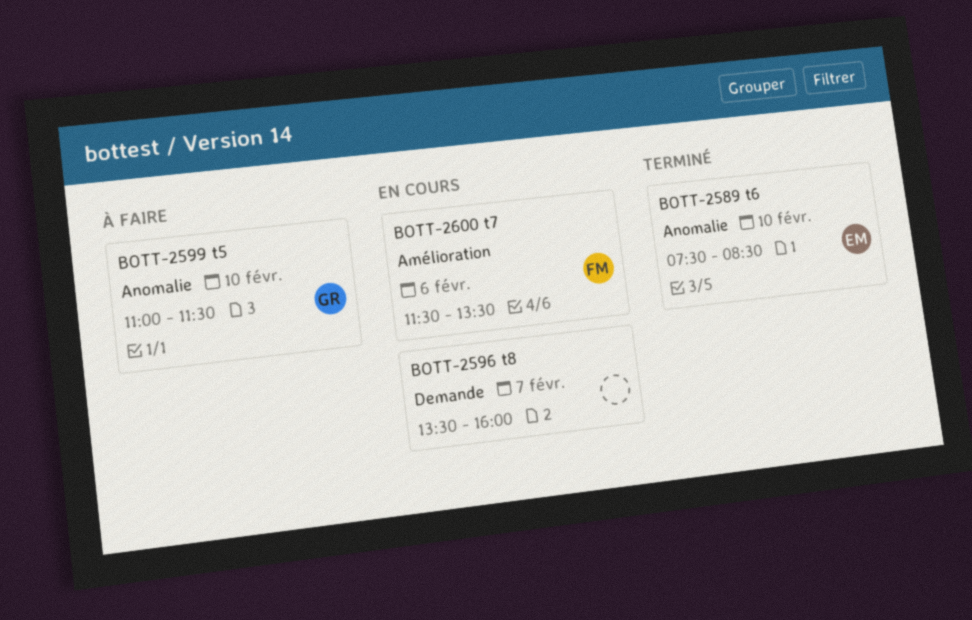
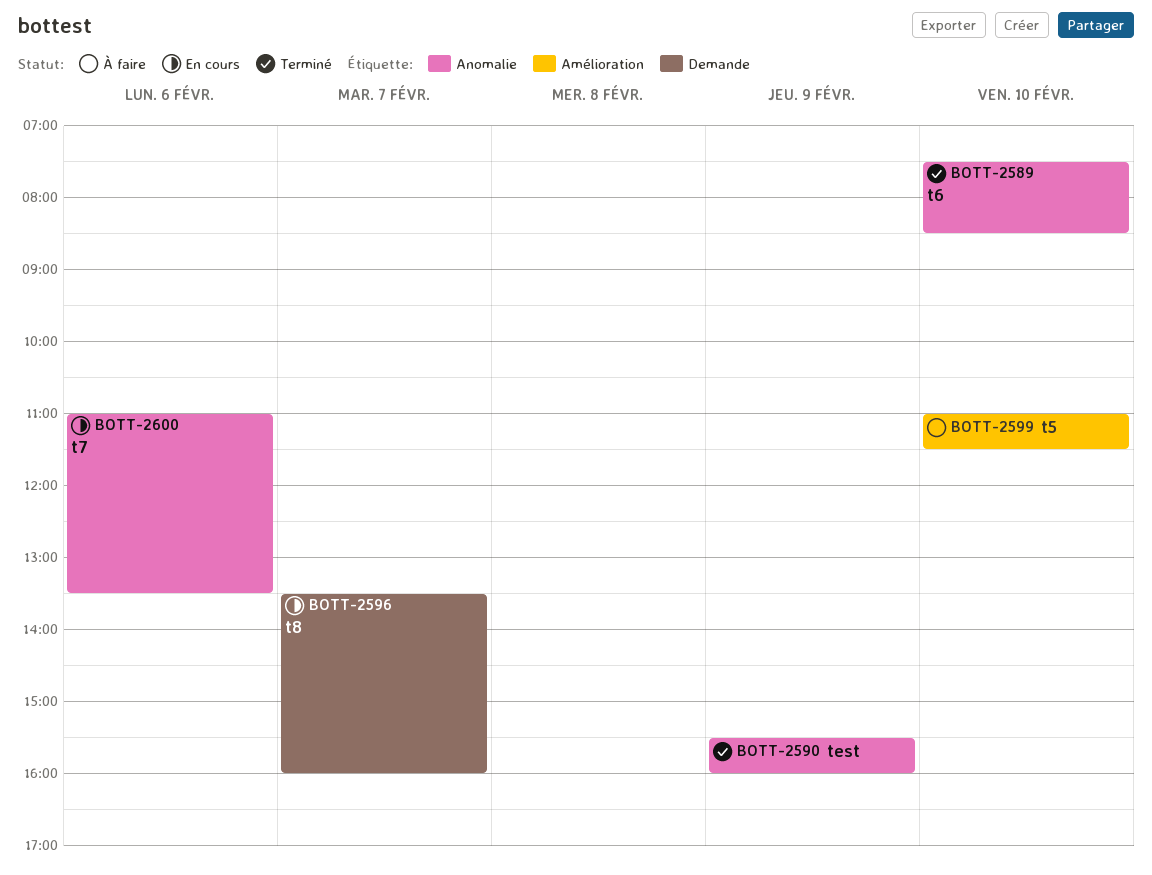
BOTT-2590: none -> present
BOTT-2599, label: Anomalie -> Amélioration
BOTT-2600, label: Amélioration -> Anomalie
BOTT-2600, begins: 11:30 -> 11:00

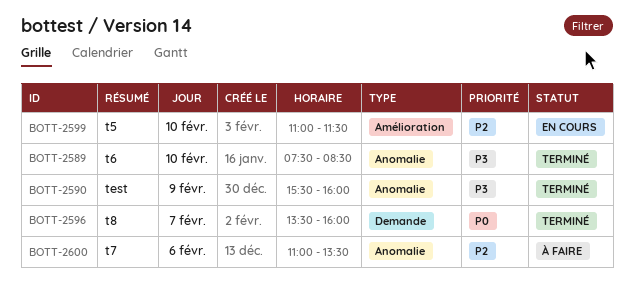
BOTT-2596, status: En cours -> Terminé
BOTT-2599, status: À faire -> En cours
BOTT-2600, status: En cours -> À faire

